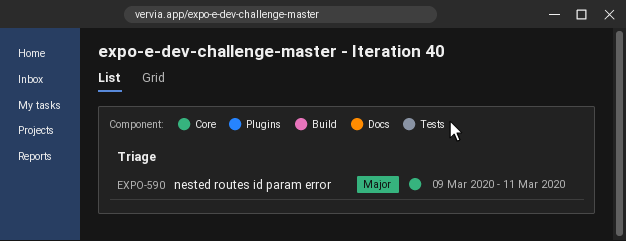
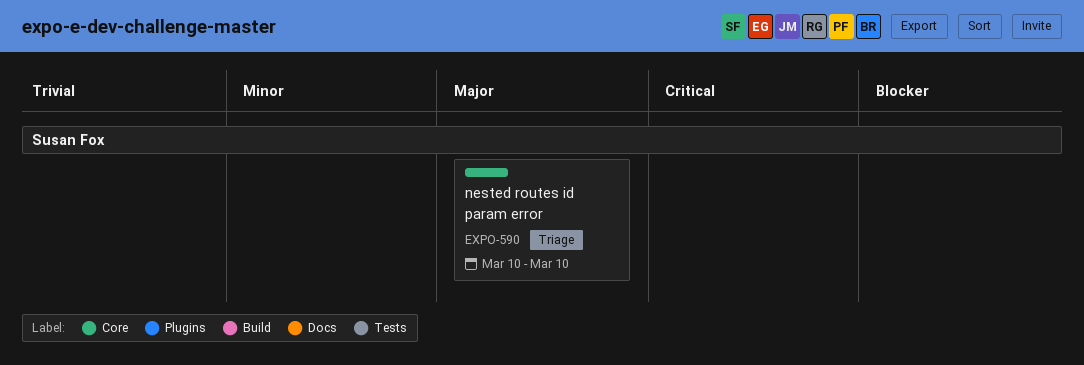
EXPO-590, start: Mar 9 -> Mar 10
EXPO-590, due: Mar 11 -> Mar 10

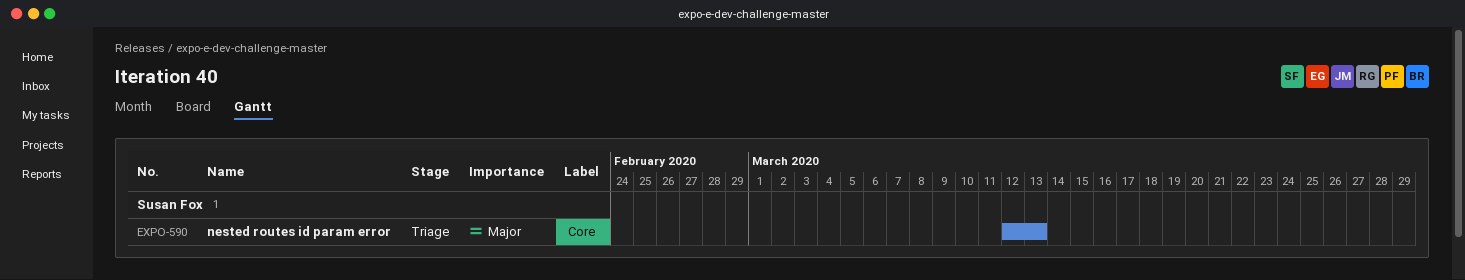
EXPO-590, start: Mar 10 -> Mar 12
EXPO-590, due: Mar 10 -> Mar 13

